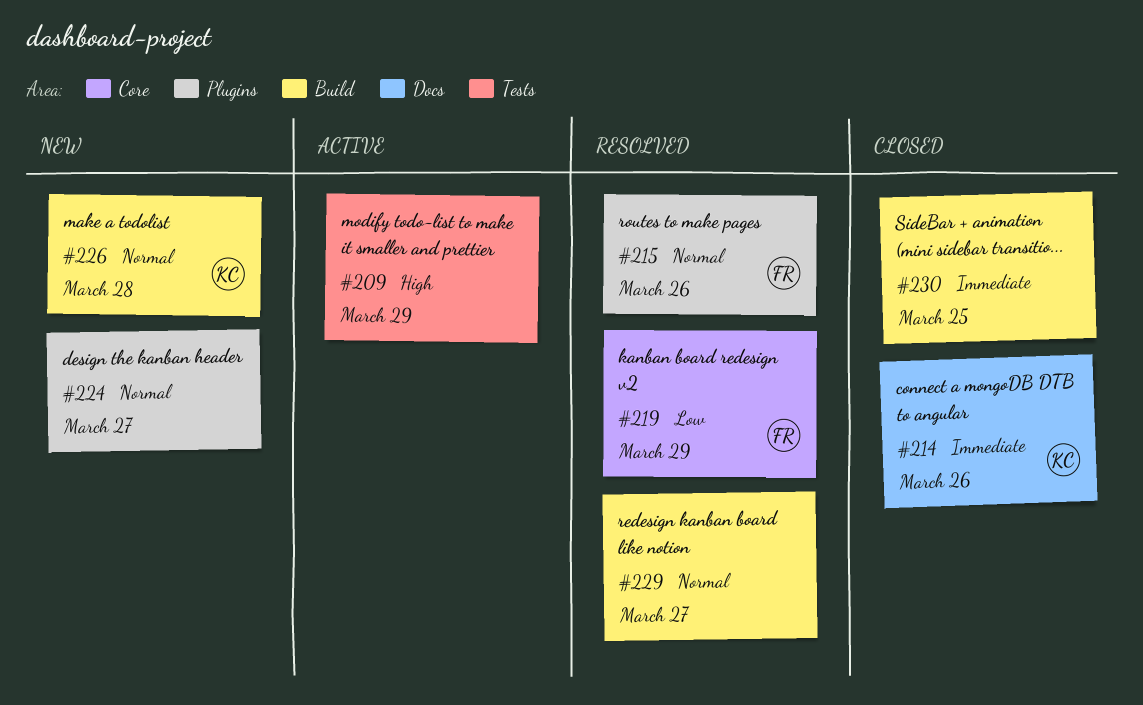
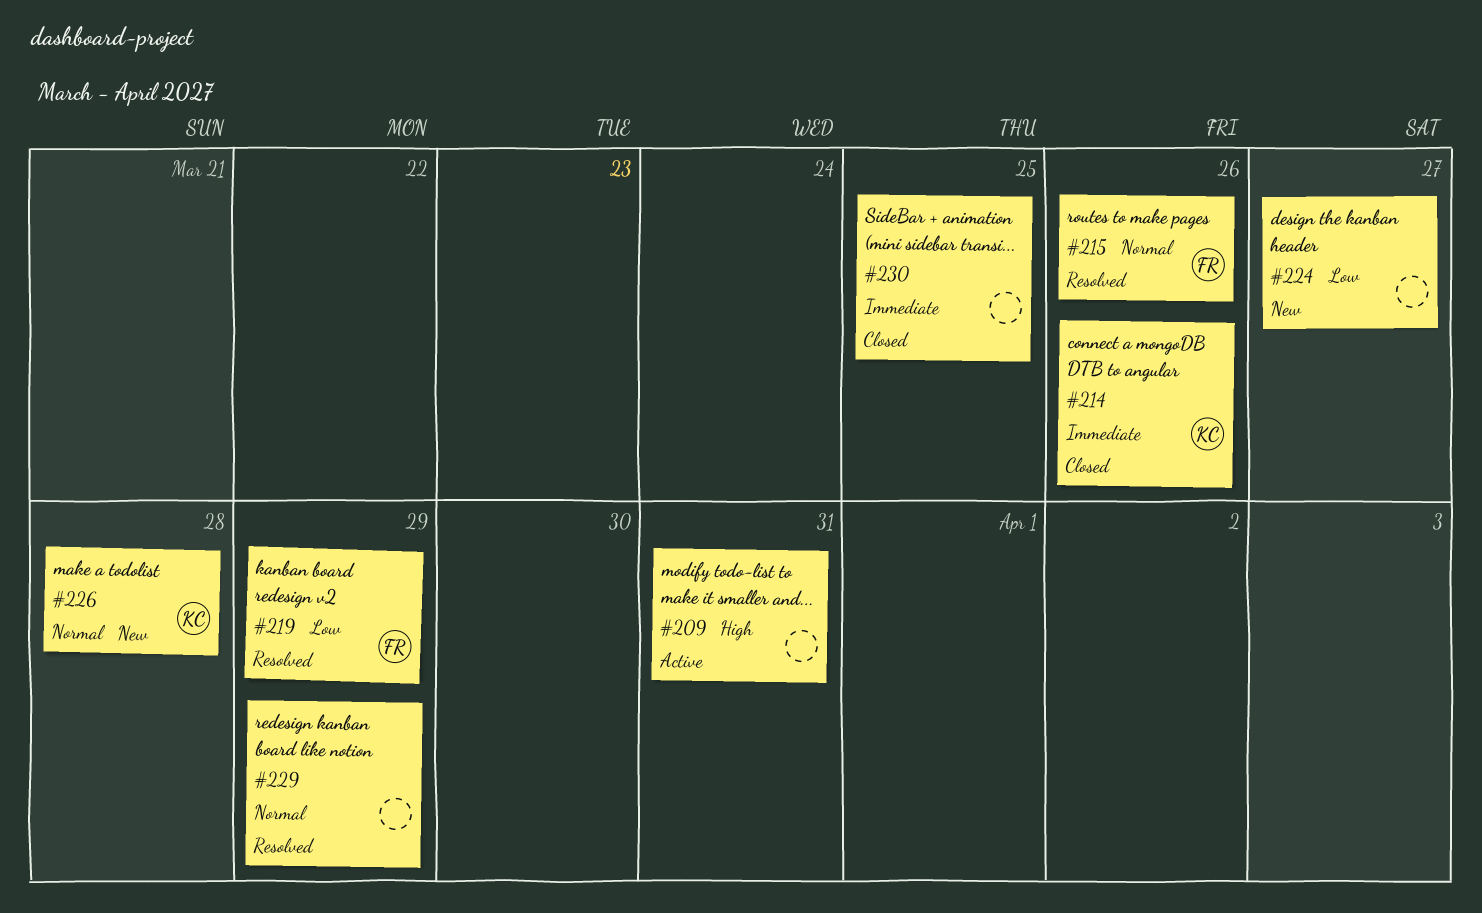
#209, due: Mar 29 -> Mar 31
#224, priority: Normal -> Low
#229, due: Mar 27 -> Mar 29

